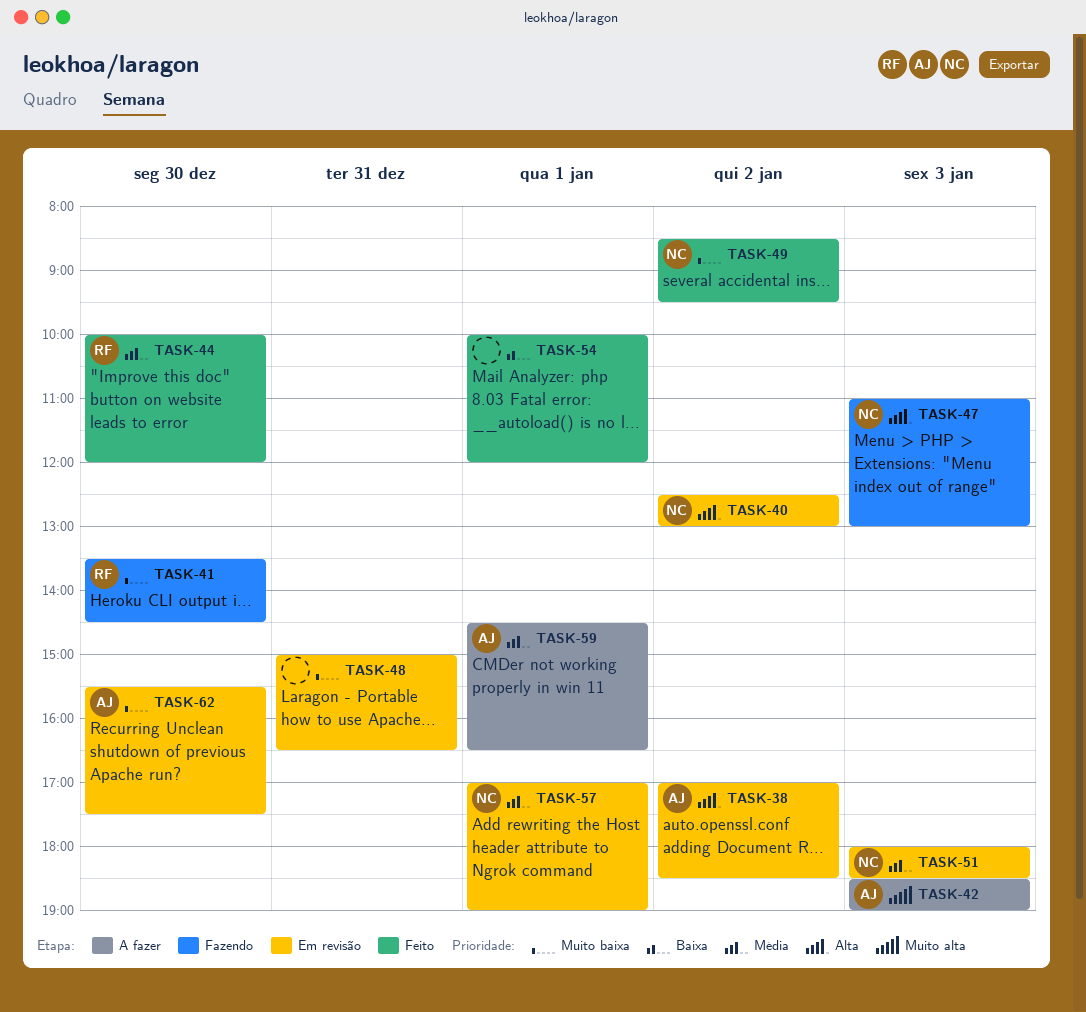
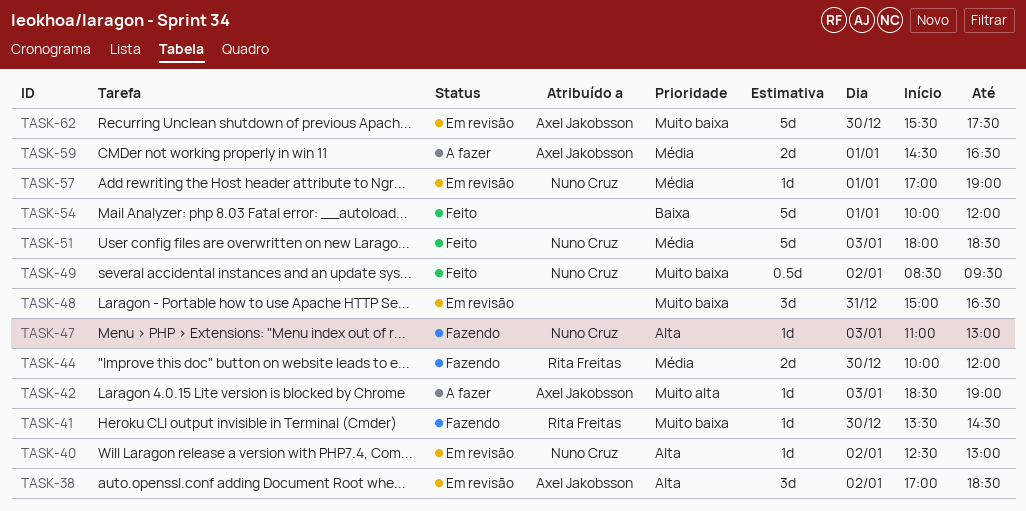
TASK-44, status: Feito -> Fazendo
TASK-51, status: Em revisão -> Feito

